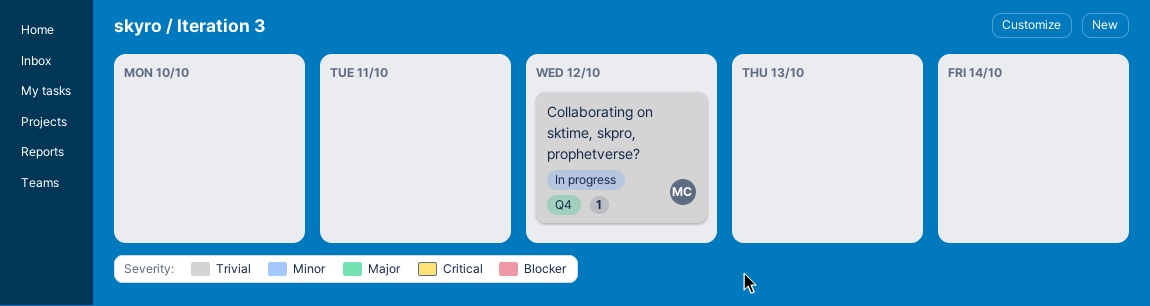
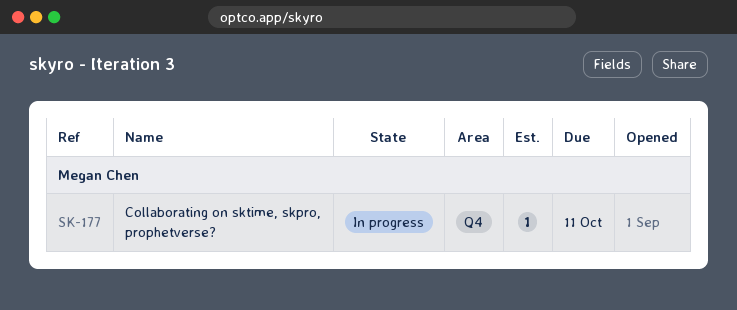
Collaborating on sktime, skpro, prophetverse?, due: Oct 12 -> Oct 11

